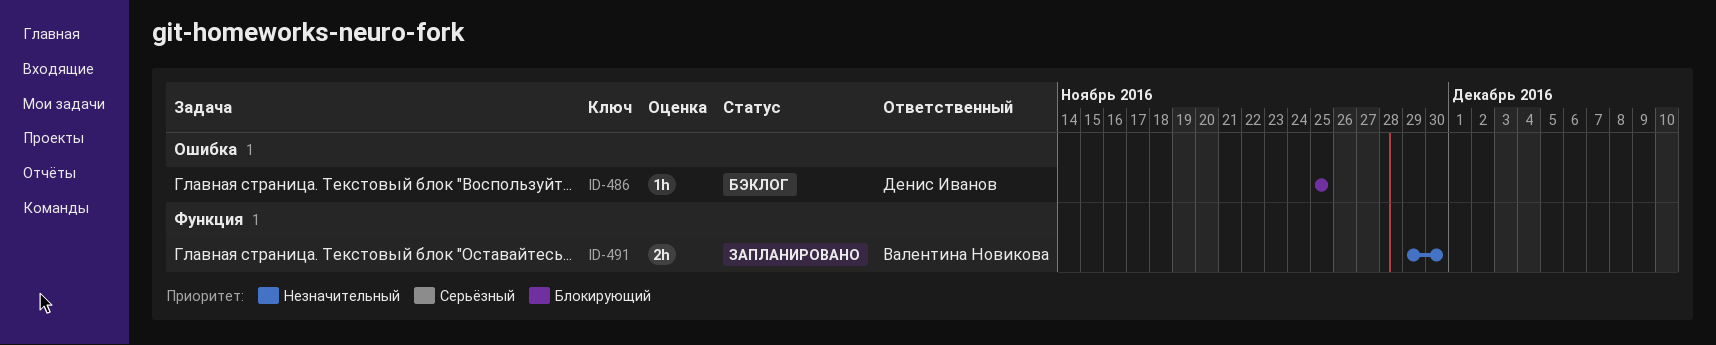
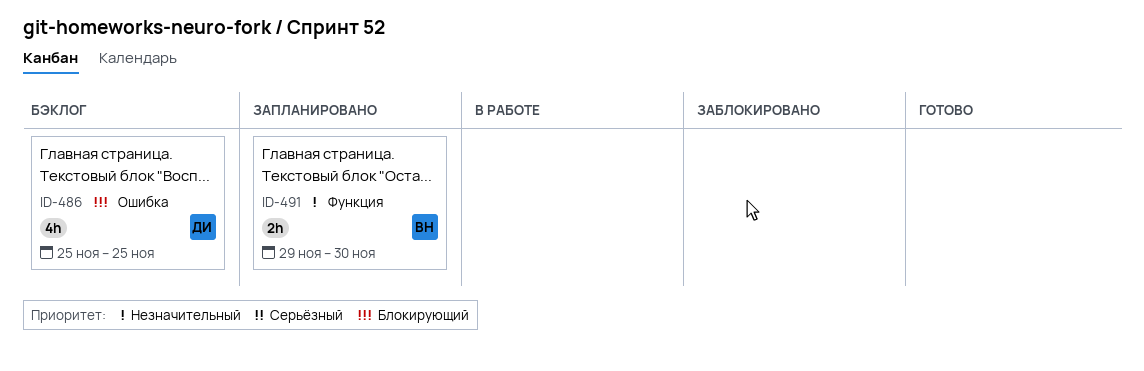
ID-486, estimate: 1h -> 4h

